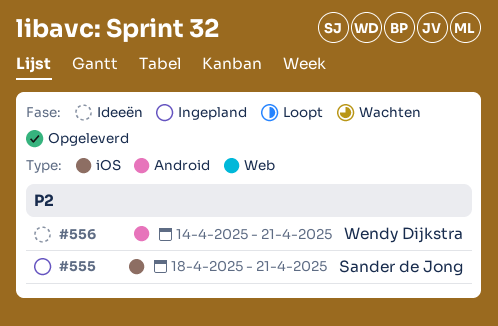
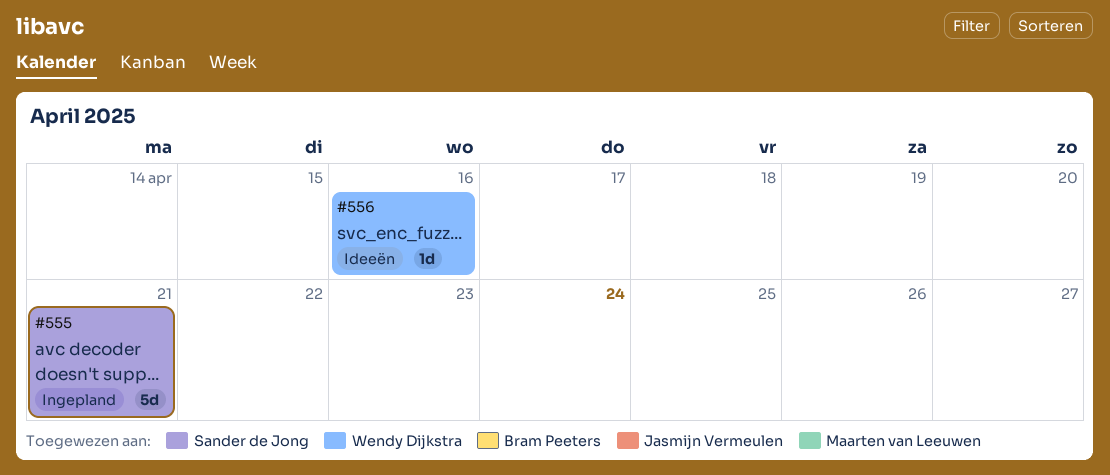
#556, due: Apr 21 -> Apr 16

